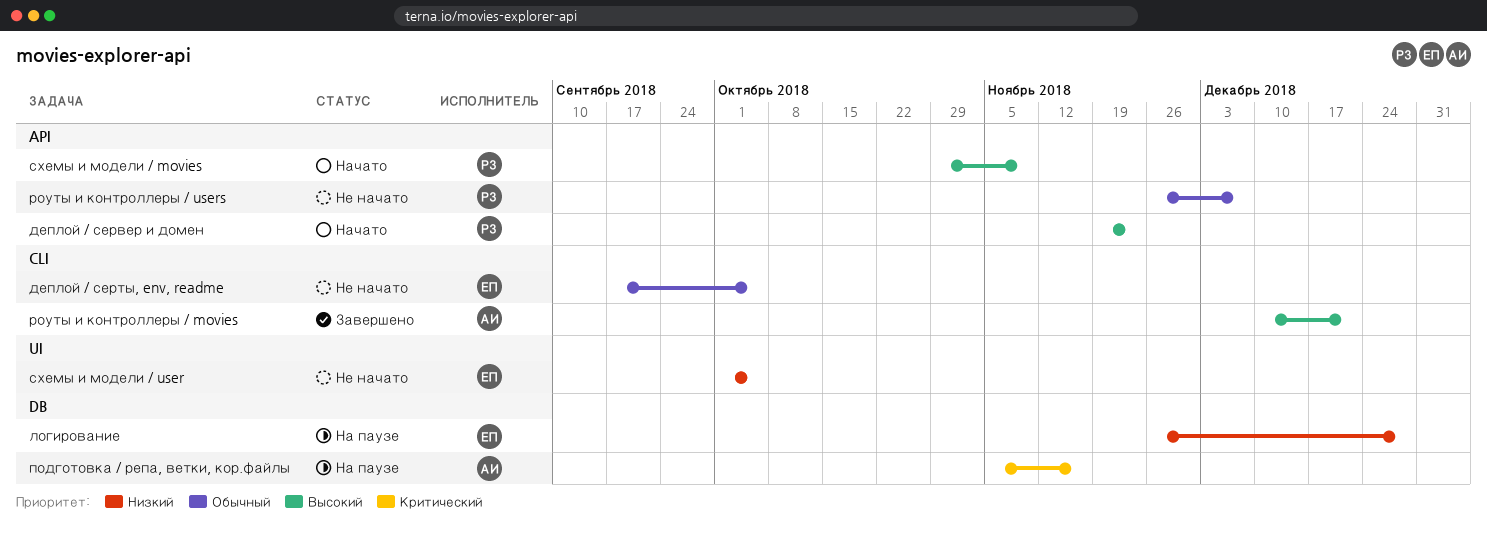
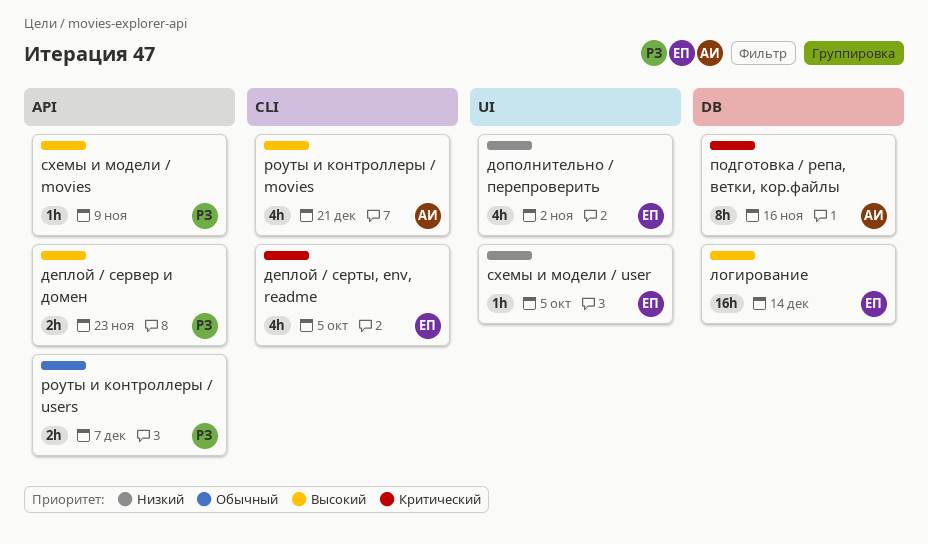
деплой / серты, env, readme, priority: Обычный -> Критический
дополнительно / перепроверить: none -> present
логирование, priority: Низкий -> Высокий
логирование, due: Dec 28 -> Dec 14

